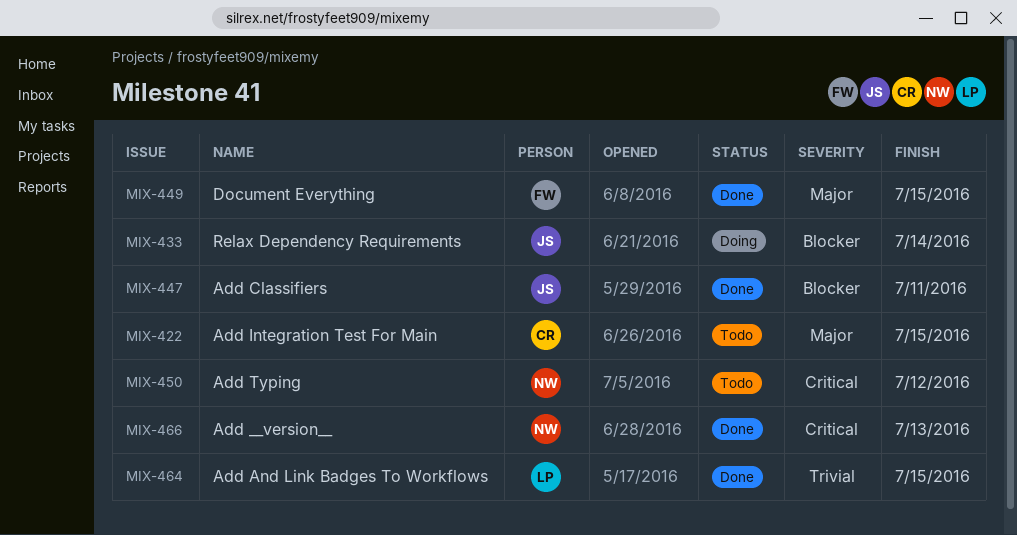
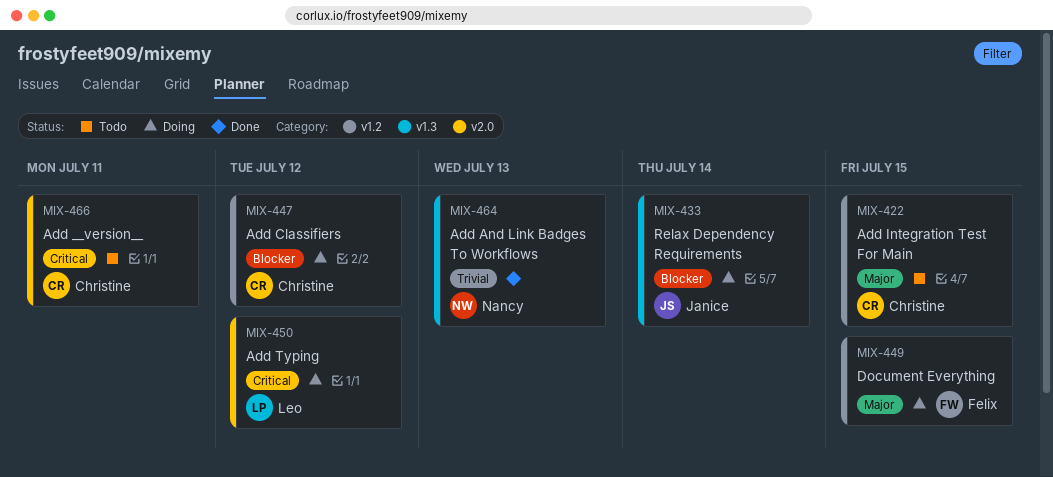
MIX-447, status: Done -> Doing
MIX-447, owner: Janice -> Christine
MIX-447, due: Jul 11 -> Jul 12
MIX-449, status: Done -> Doing
MIX-450, status: Todo -> Doing
MIX-450, owner: Nancy -> Leo
MIX-464, owner: Leo -> Nancy
MIX-464, due: Jul 15 -> Jul 13
MIX-466, status: Done -> Todo
MIX-466, owner: Nancy -> Christine
MIX-466, due: Jul 13 -> Jul 11

